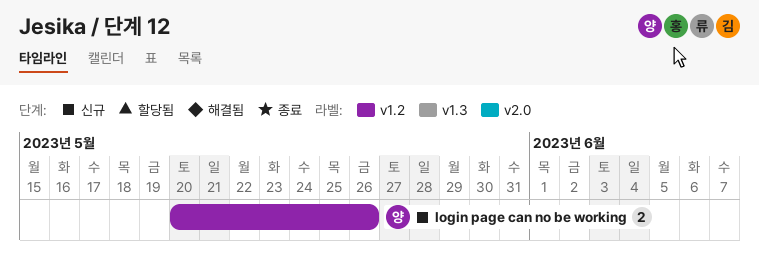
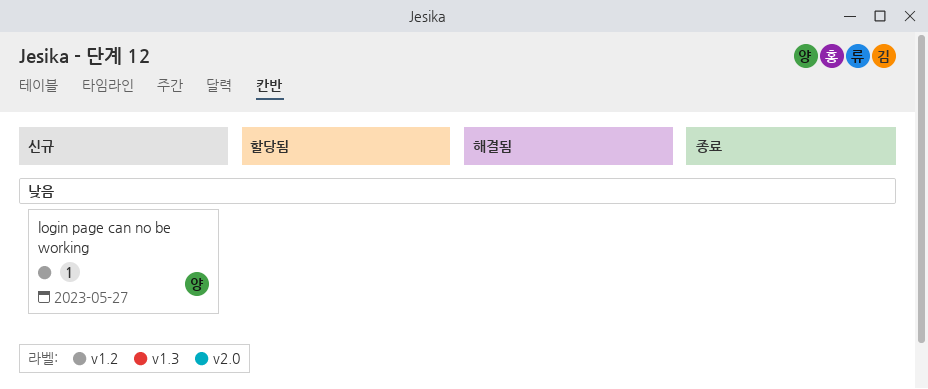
login page can no be working, estimate: 2 -> 1
login page can no be working, due: May 26 -> May 27

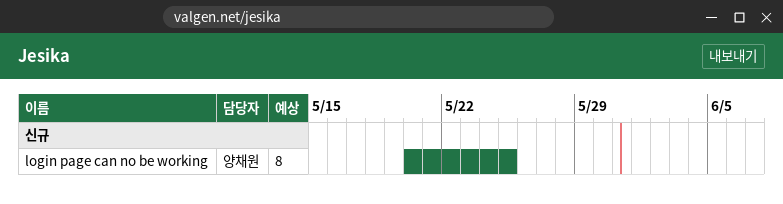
login page can no be working, estimate: 1 -> 8
login page can no be working, due: May 27 -> May 25

